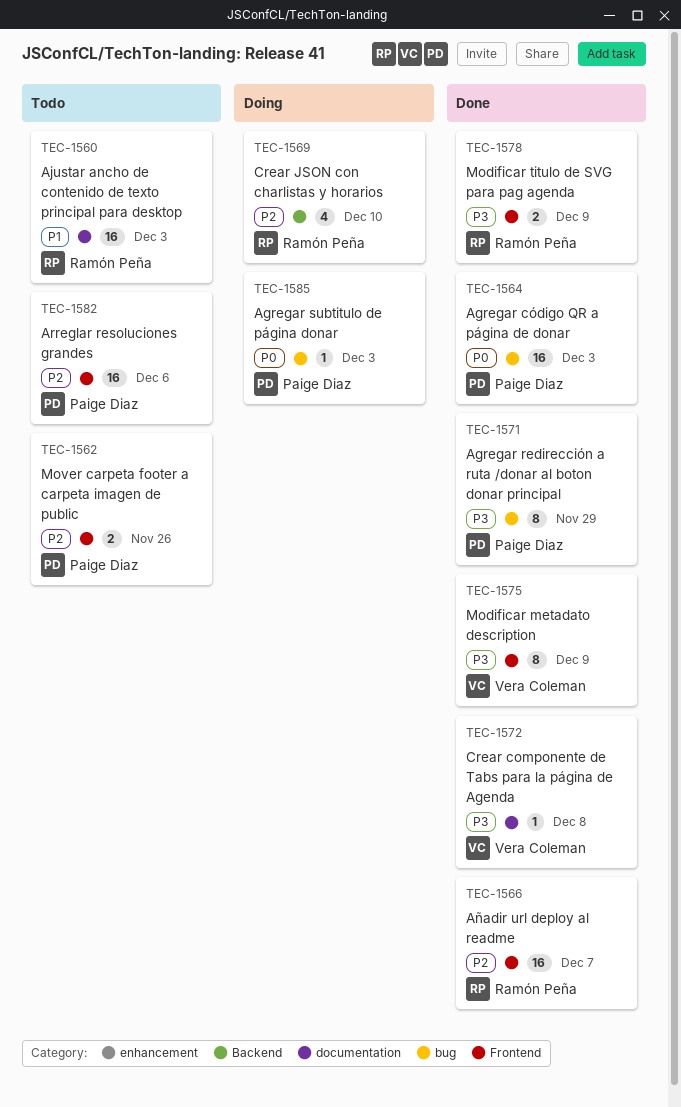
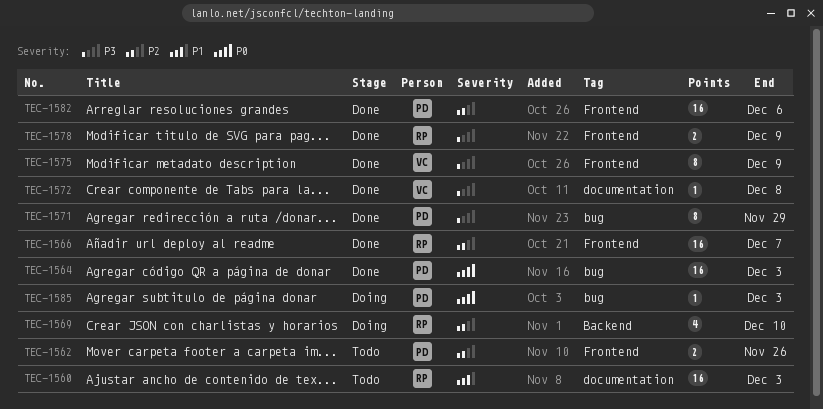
TEC-1582, status: Todo -> Done

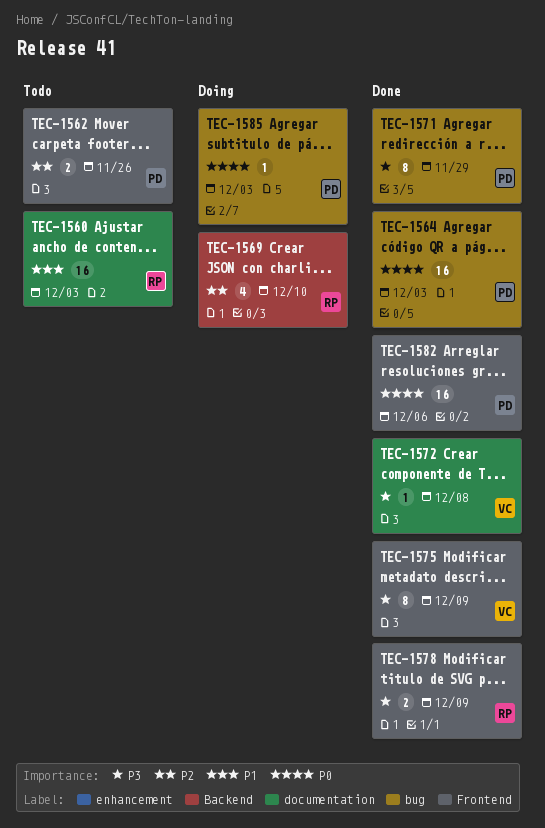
TEC-1566: present -> none
TEC-1582, priority: P2 -> P0

